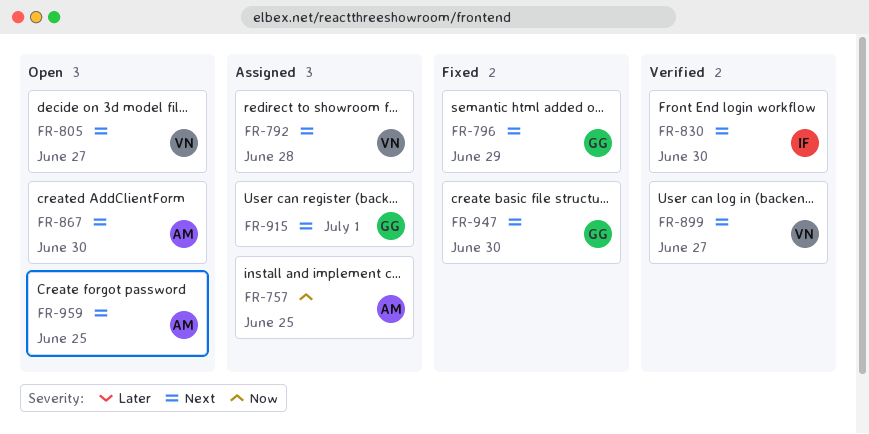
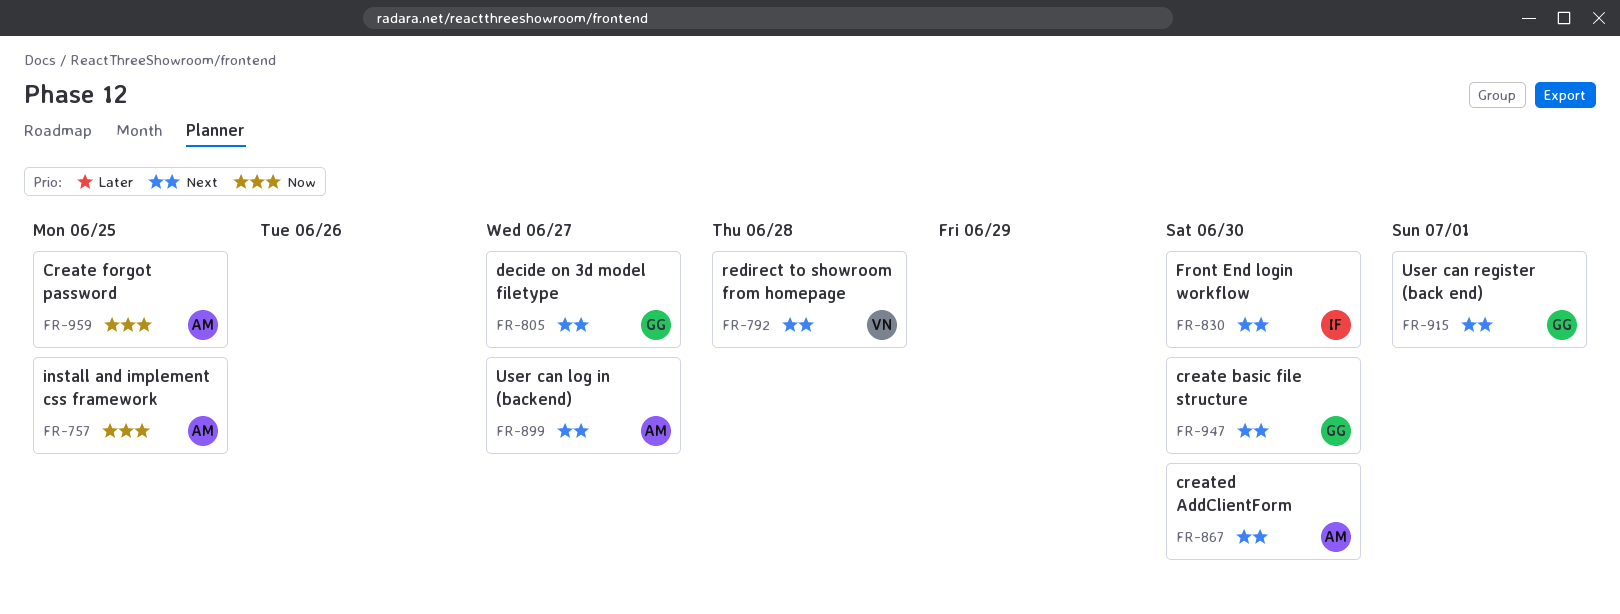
FR-796: present -> none
FR-805, owner: VN -> GG
FR-899, owner: VN -> AM
FR-959, priority: Next -> Now

